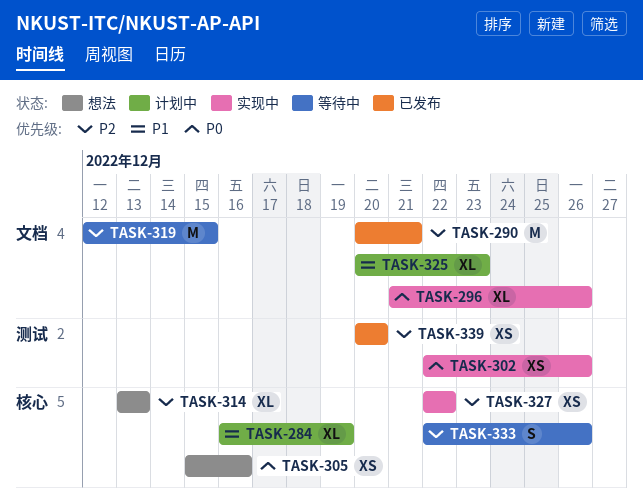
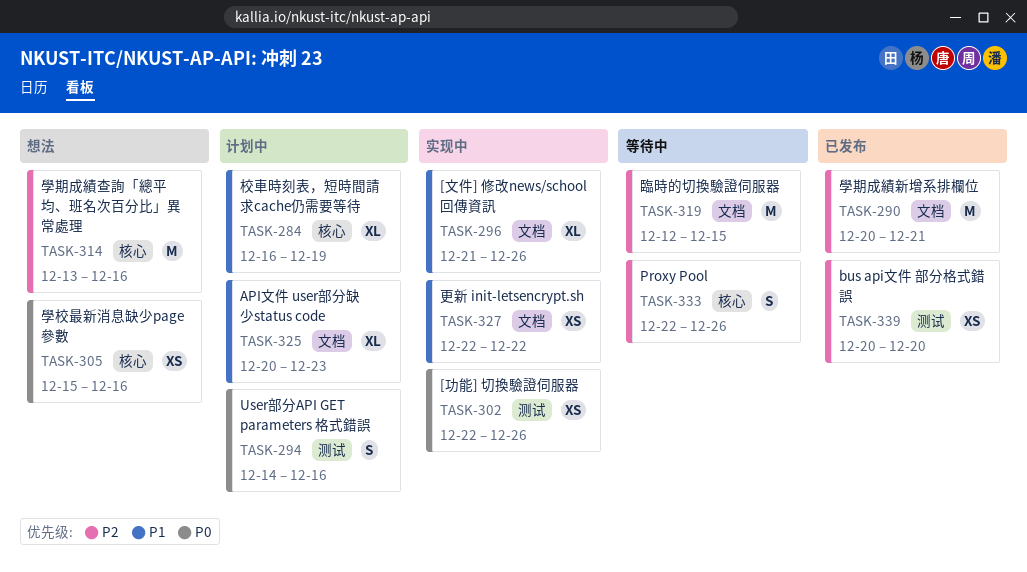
TASK-294: none -> present
TASK-296, priority: P0 -> P1
TASK-314, estimate: XL -> M
TASK-314, due: Dec 13 -> Dec 16
TASK-327, priority: P2 -> P1
TASK-327, label: 核心 -> 文档

